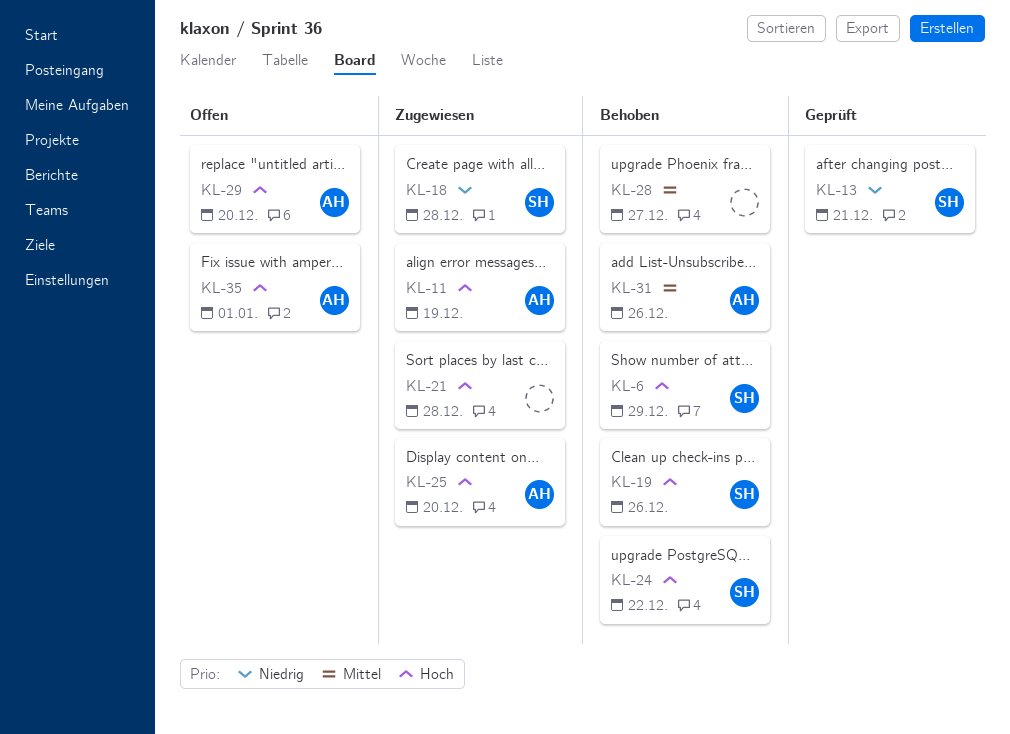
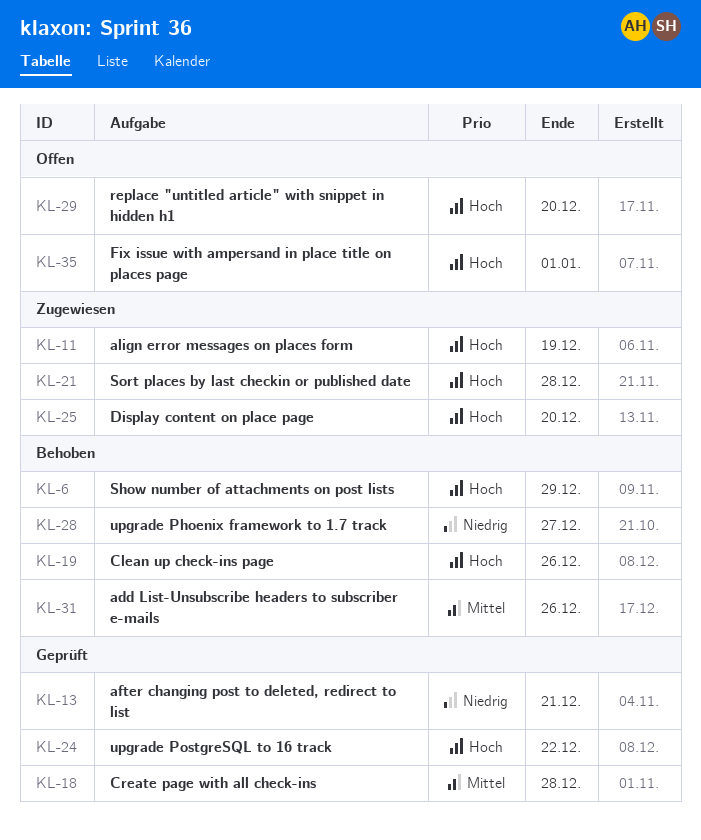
KL-18, status: Zugewiesen -> Geprüft
KL-18, priority: Niedrig -> Mittel
KL-24, status: Behoben -> Geprüft
KL-28, priority: Mittel -> Niedrig

